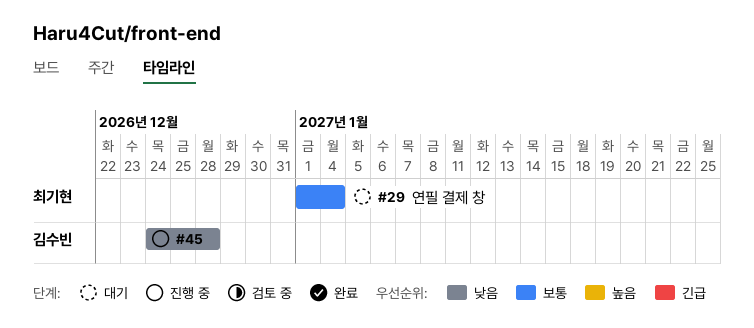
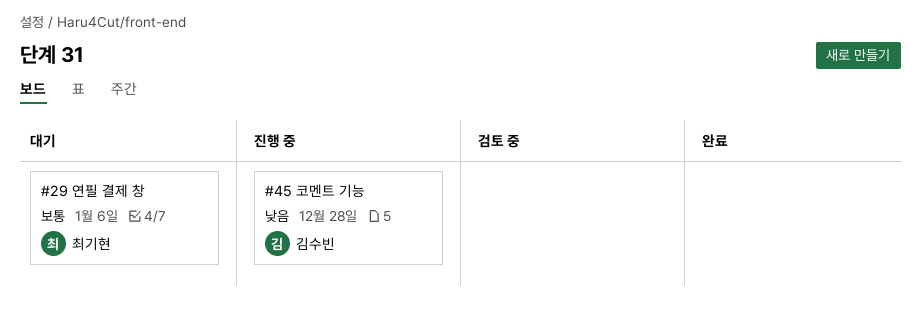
#29, due: Jan 4 -> Jan 6

